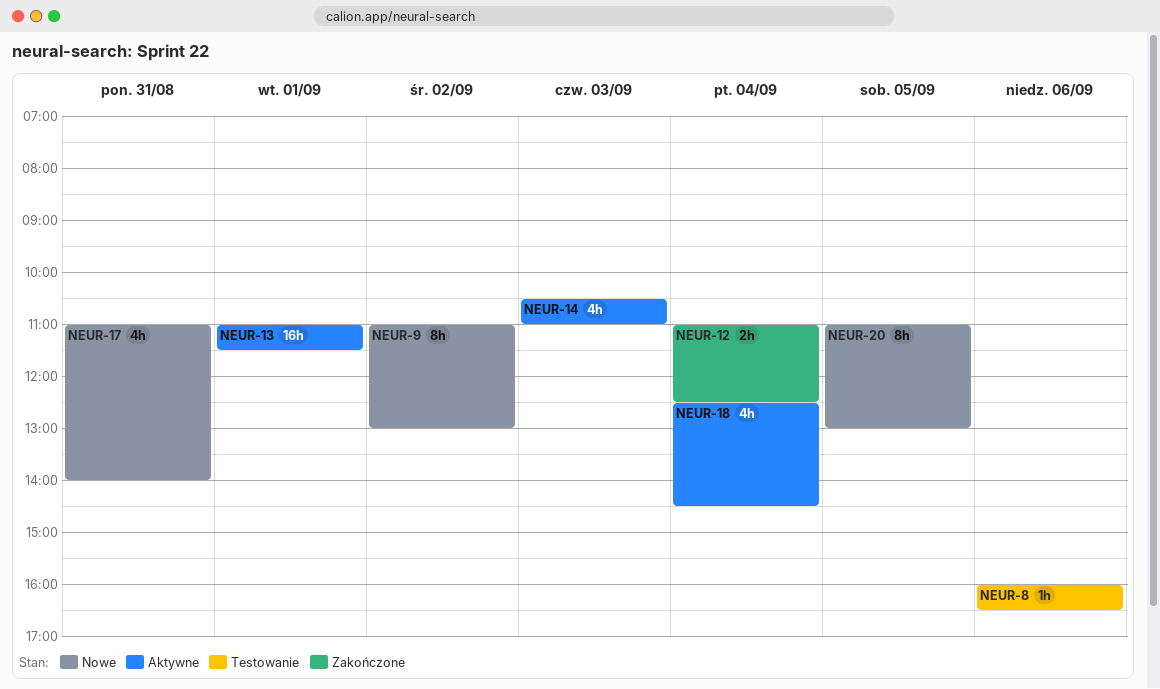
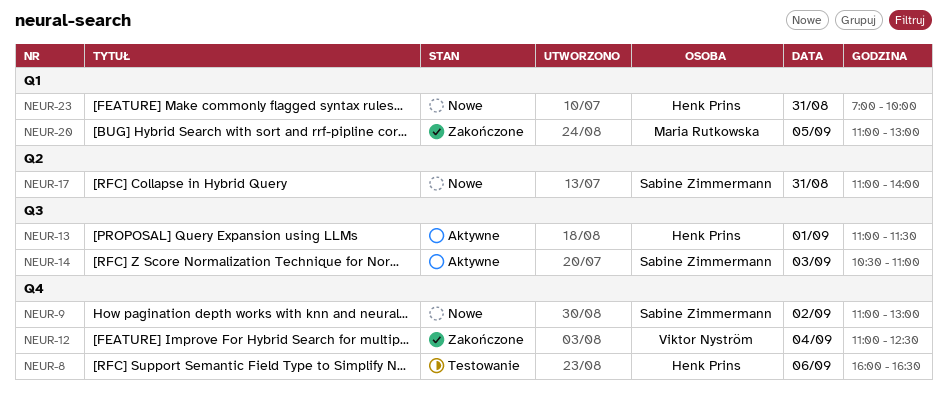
NEUR-18: present -> none
NEUR-20, status: Nowe -> Zakończone
NEUR-23: none -> present

